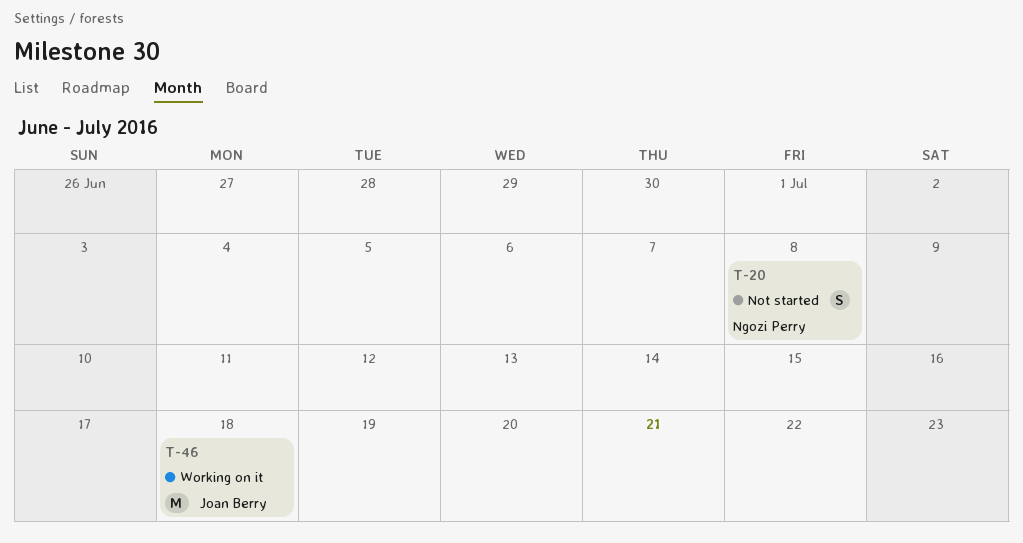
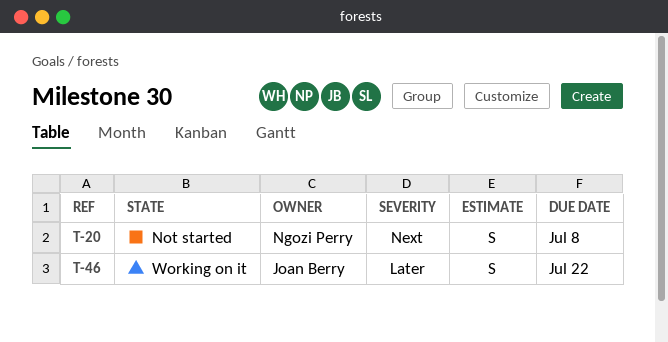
T-46, estimate: M -> S
T-46, due: Jul 18 -> Jul 22

